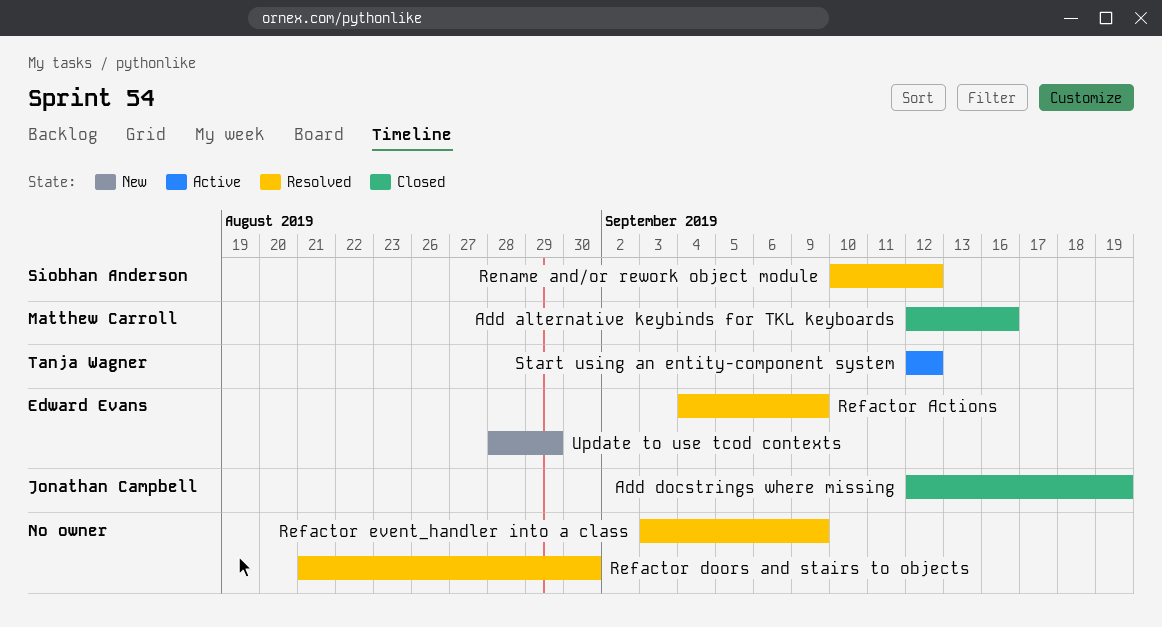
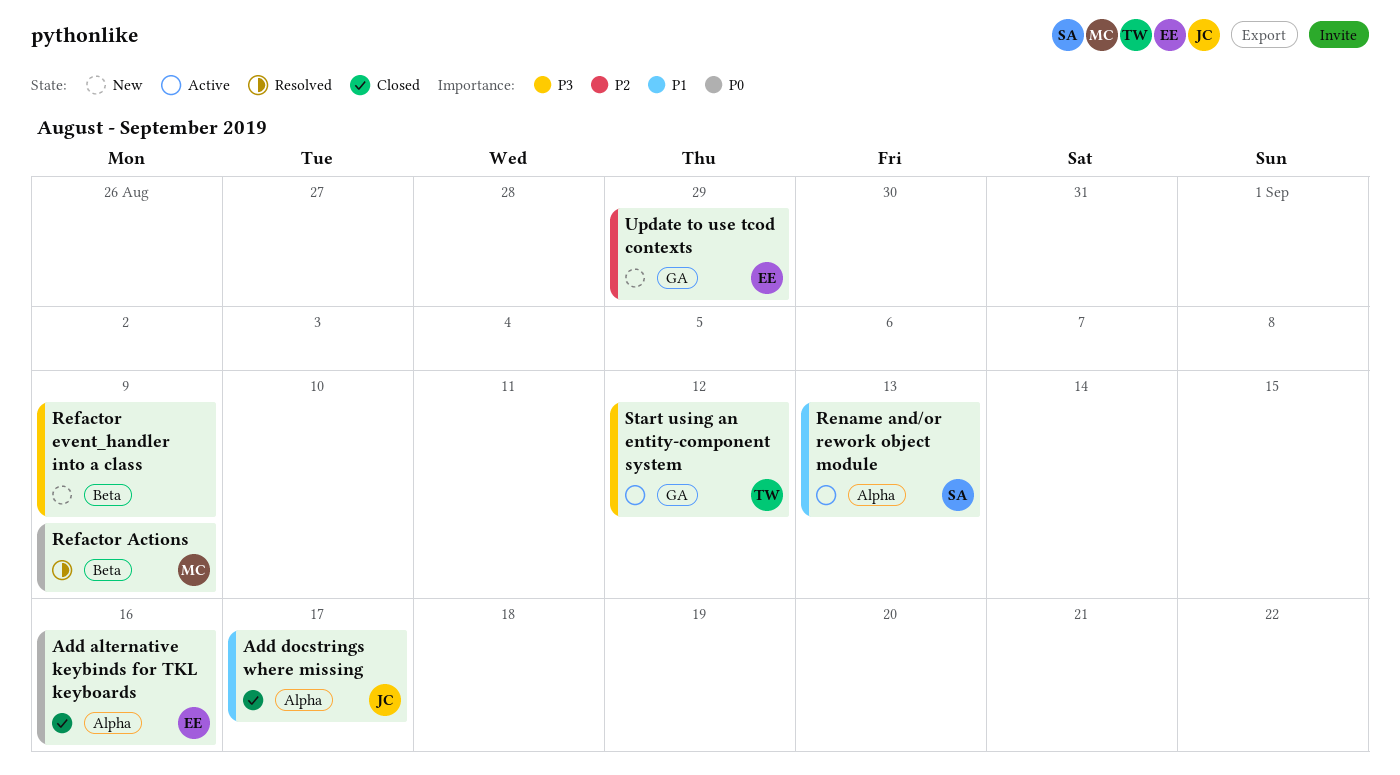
Add alternative keybinds for TKL keyboards, owner: Matthew Carroll -> Edward Evans
Add docstrings where missing, due: Sep 19 -> Sep 17
Refactor Actions, owner: Edward Evans -> Matthew Carroll
Refactor doors and stairs to objects: present -> none
Refactor event_handler into a class, status: Resolved -> New
Rename and/or rework object module, status: Resolved -> Active
Rename and/or rework object module, due: Sep 12 -> Sep 13

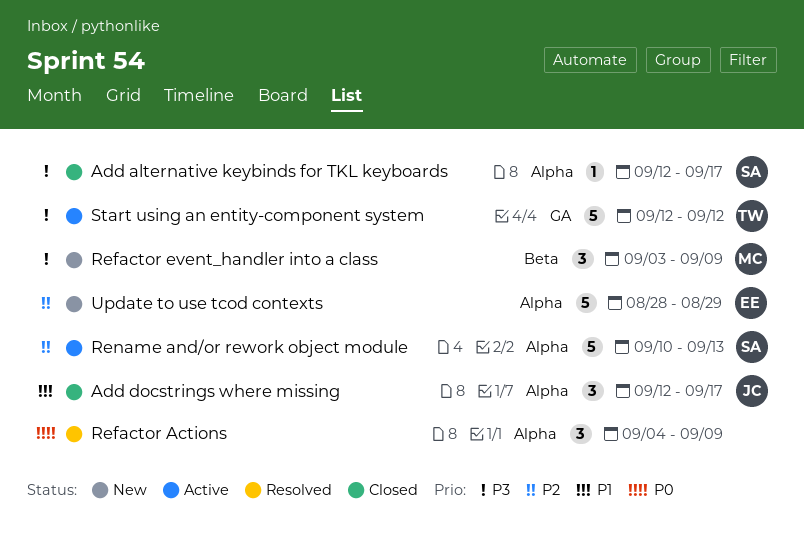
Add alternative keybinds for TKL keyboards, owner: EE -> SA
Add alternative keybinds for TKL keyboards, priority: P0 -> P3
Add alternative keybinds for TKL keyboards, due: Sep 16 -> Sep 17
Refactor Actions, owner: MC -> none
Refactor Actions, label: Beta -> Alpha
Refactor event_handler into a class, owner: none -> MC
Rename and/or rework object module, priority: P1 -> P2
Update to use tcod contexts, label: GA -> Alpha

